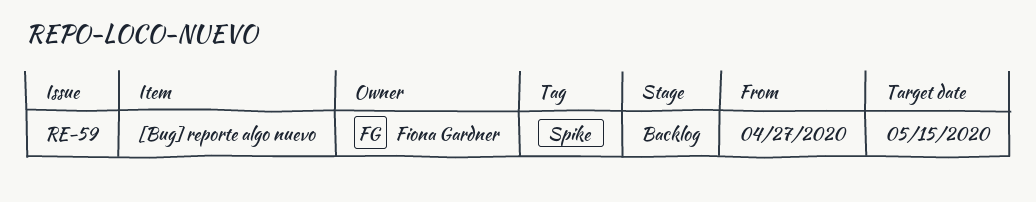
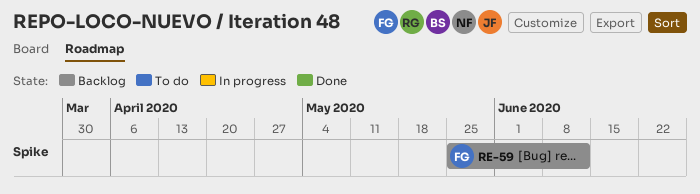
RE-59, start: Apr 27 -> May 25
RE-59, due: May 15 -> Jun 12

